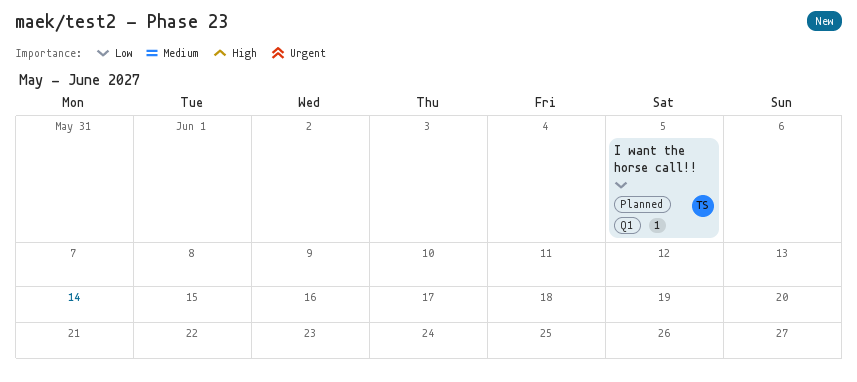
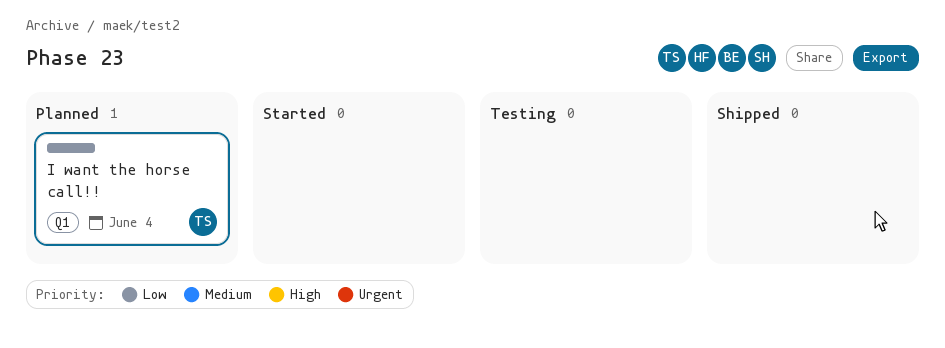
I want the horse call!!, due: Jun 5 -> Jun 4

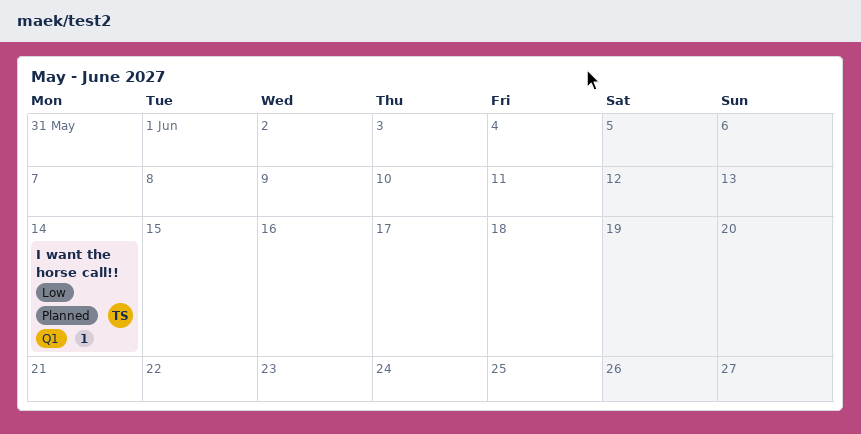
I want the horse call!!, due: Jun 4 -> Jun 14

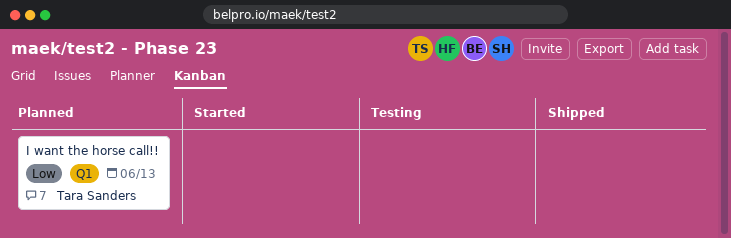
I want the horse call!!, due: Jun 14 -> Jun 13

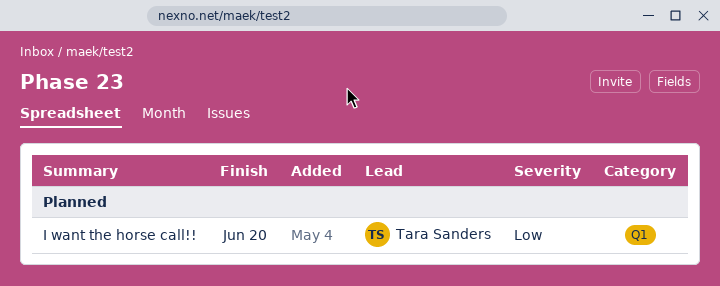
I want the horse call!!, due: Jun 13 -> Jun 20

